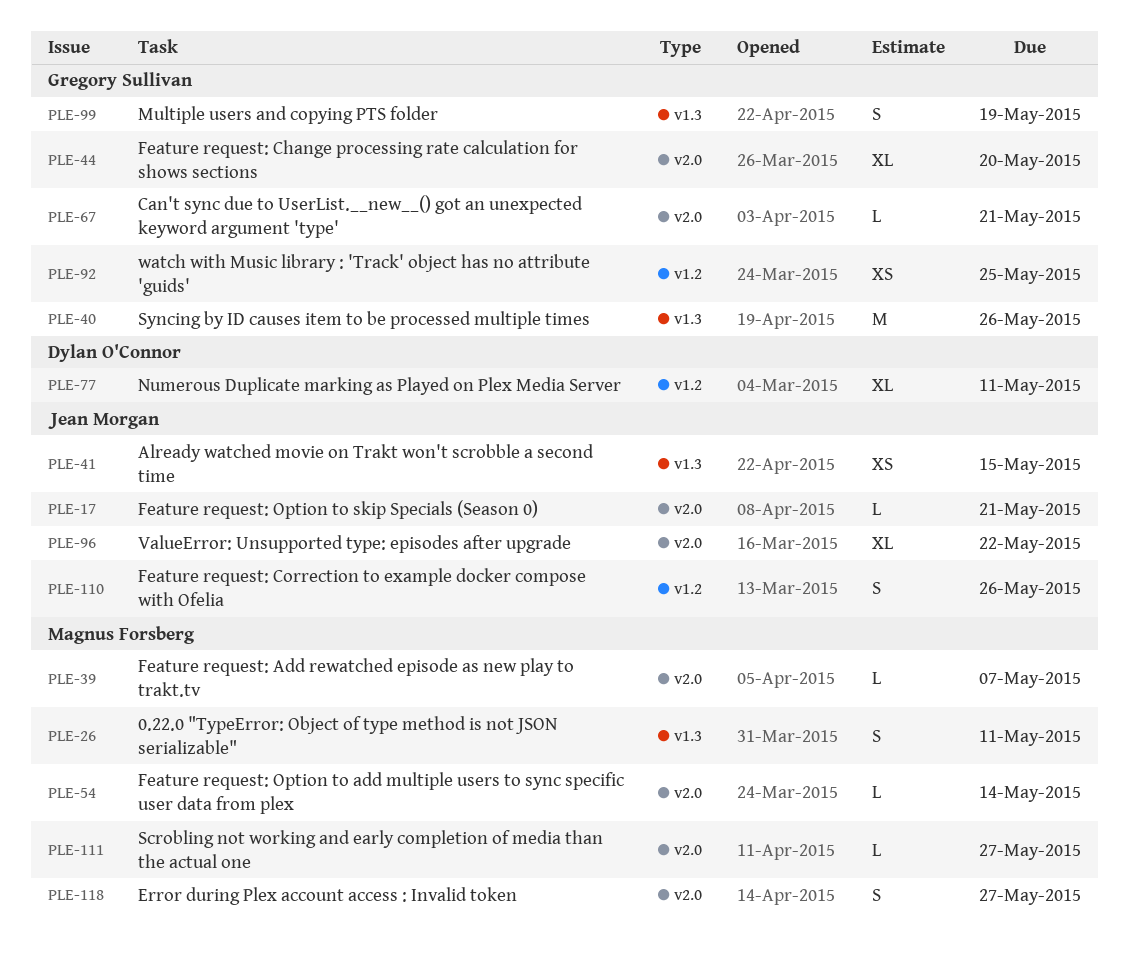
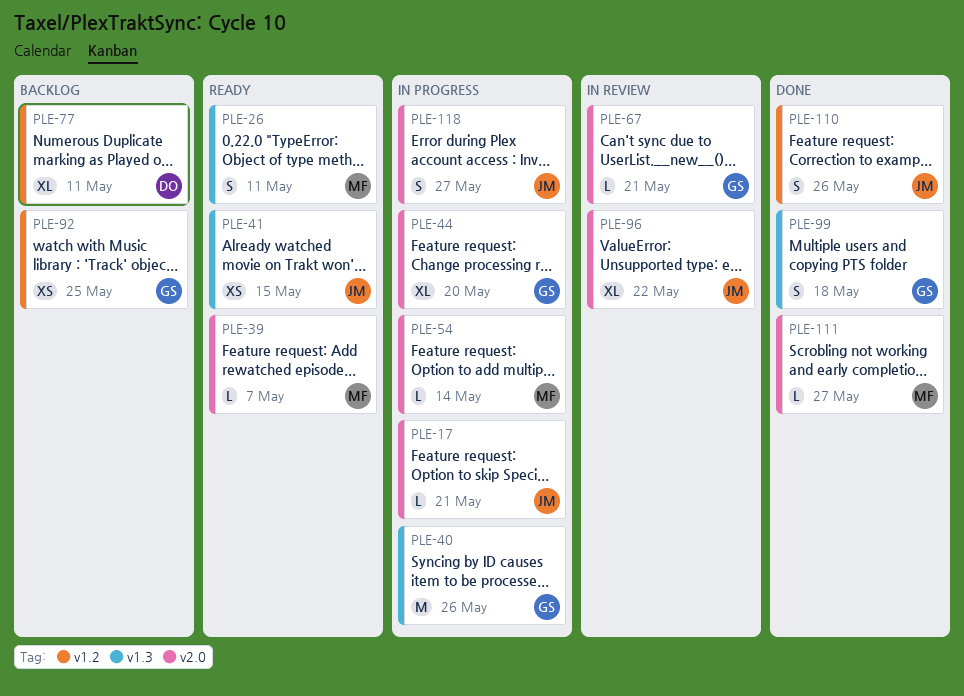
PLE-99, due: May 19 -> May 18
PLE-118, owner: Magnus Forsberg -> Jean Morgan

